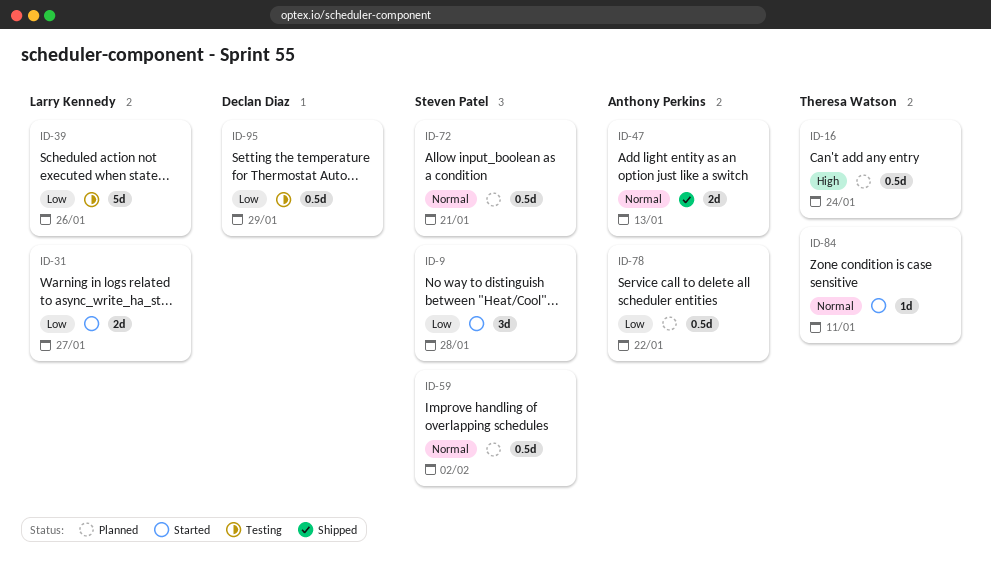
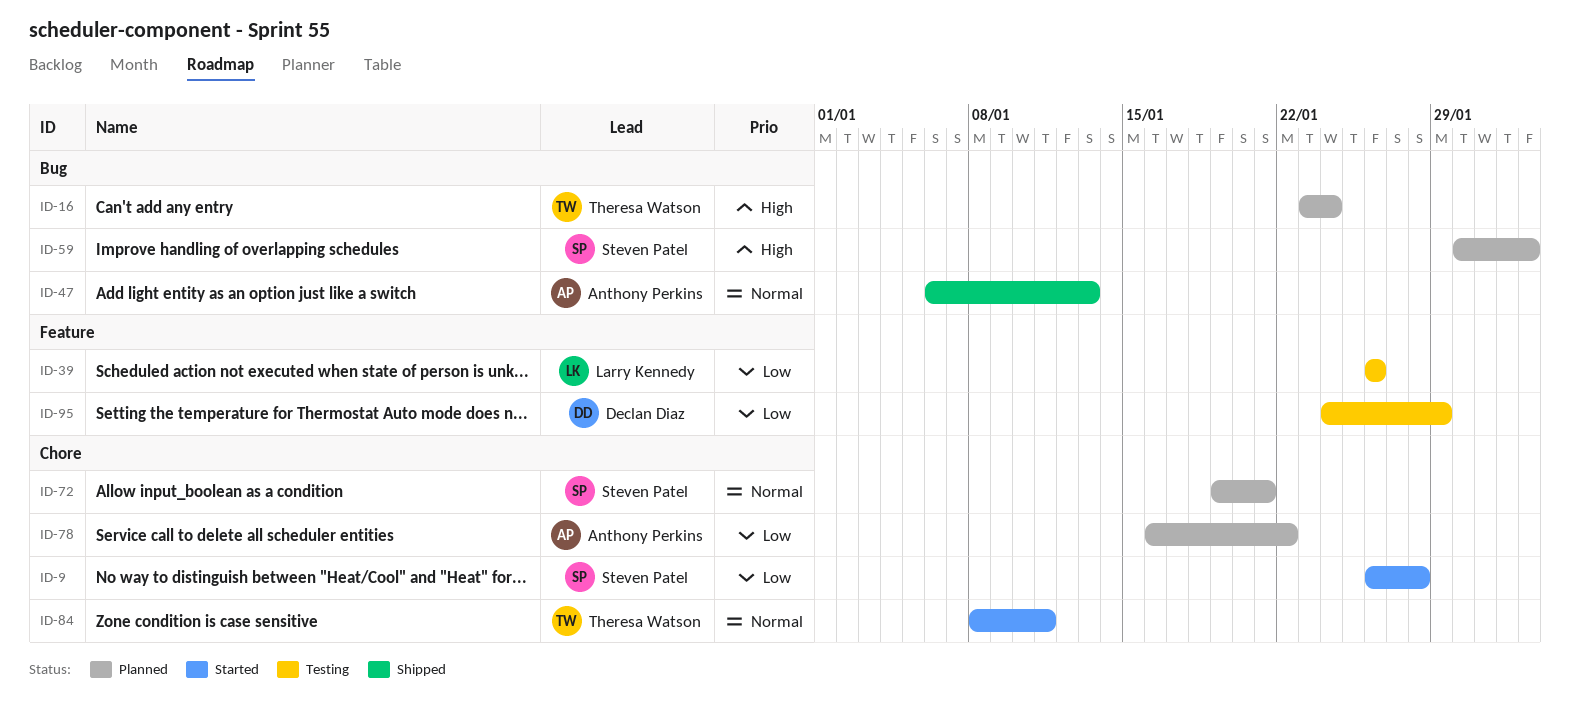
ID-31: present -> none
ID-59, priority: Normal -> High

